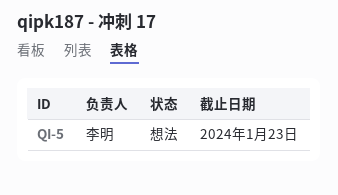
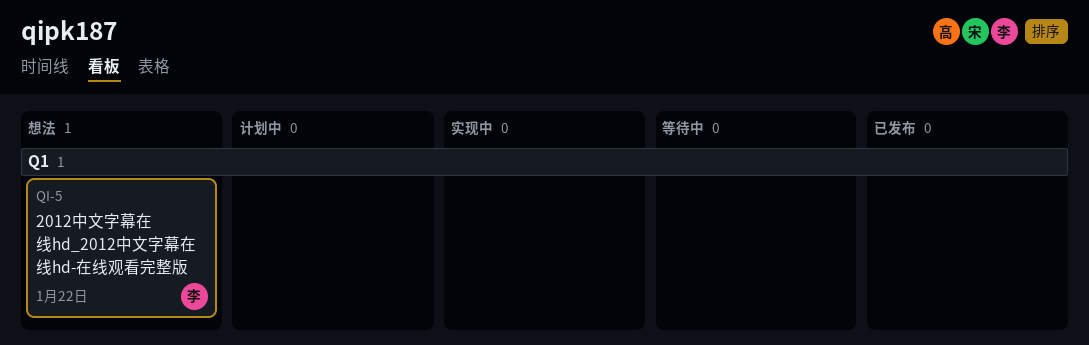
QI-5, due: Jan 23 -> Jan 22

